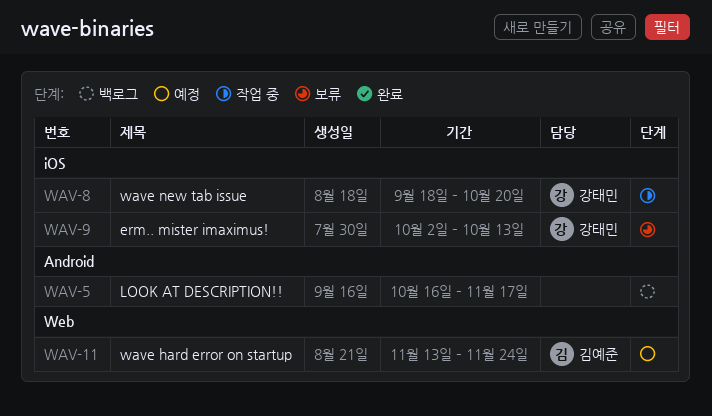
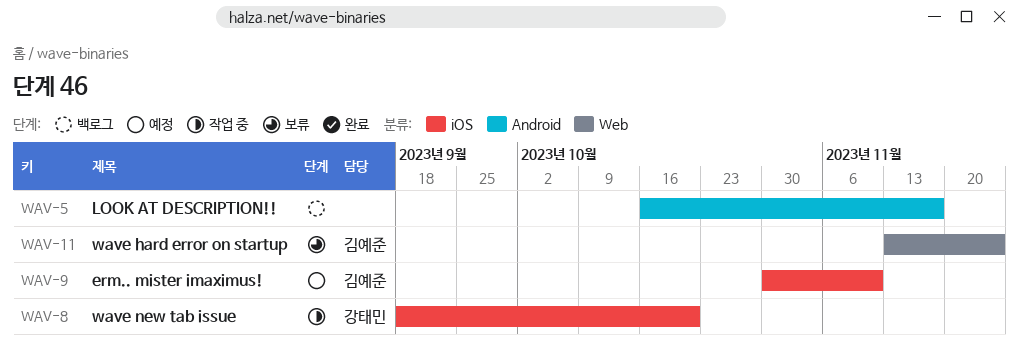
WAV-9, status: 보류 -> 예정
WAV-9, owner: 강태민 -> 김예준
WAV-9, start: Oct 2 -> Oct 30
WAV-9, due: Oct 13 -> Nov 10
WAV-11, status: 예정 -> 보류

